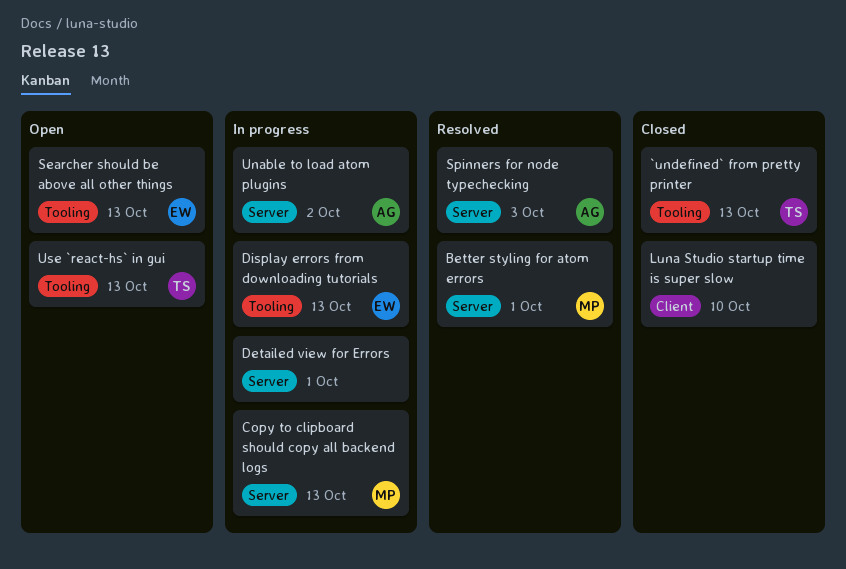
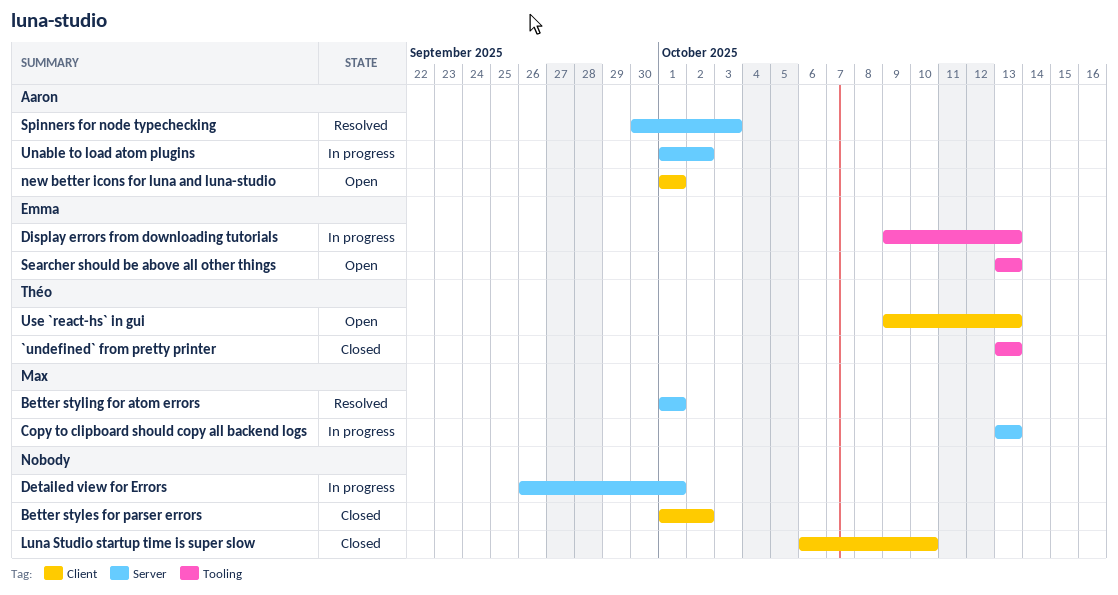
Better styles for parser errors: none -> present
new better icons for luna and luna-studio: none -> present
Use `react-hs` in gui, label: Tooling -> Client

